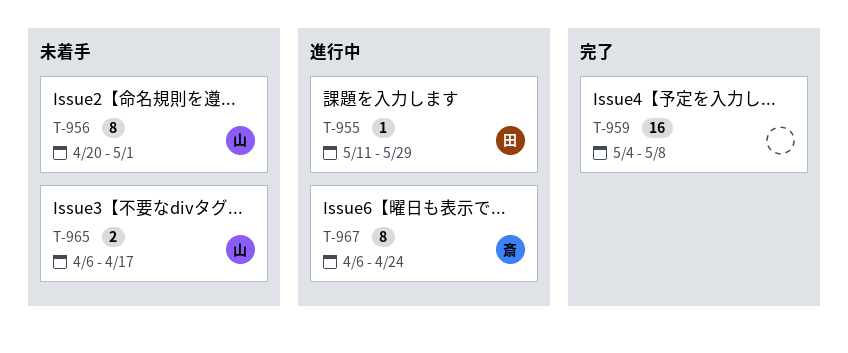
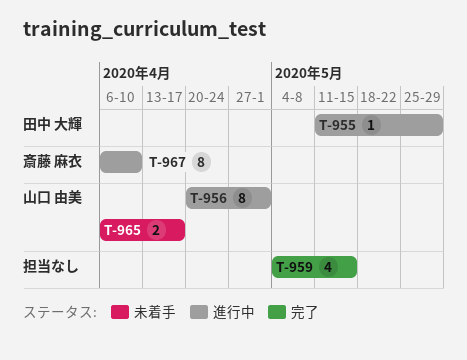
T-956, status: 未着手 -> 進行中
T-959, estimate: 16 -> 4
T-959, due: May 8 -> May 15
T-967, due: Apr 24 -> Apr 10

